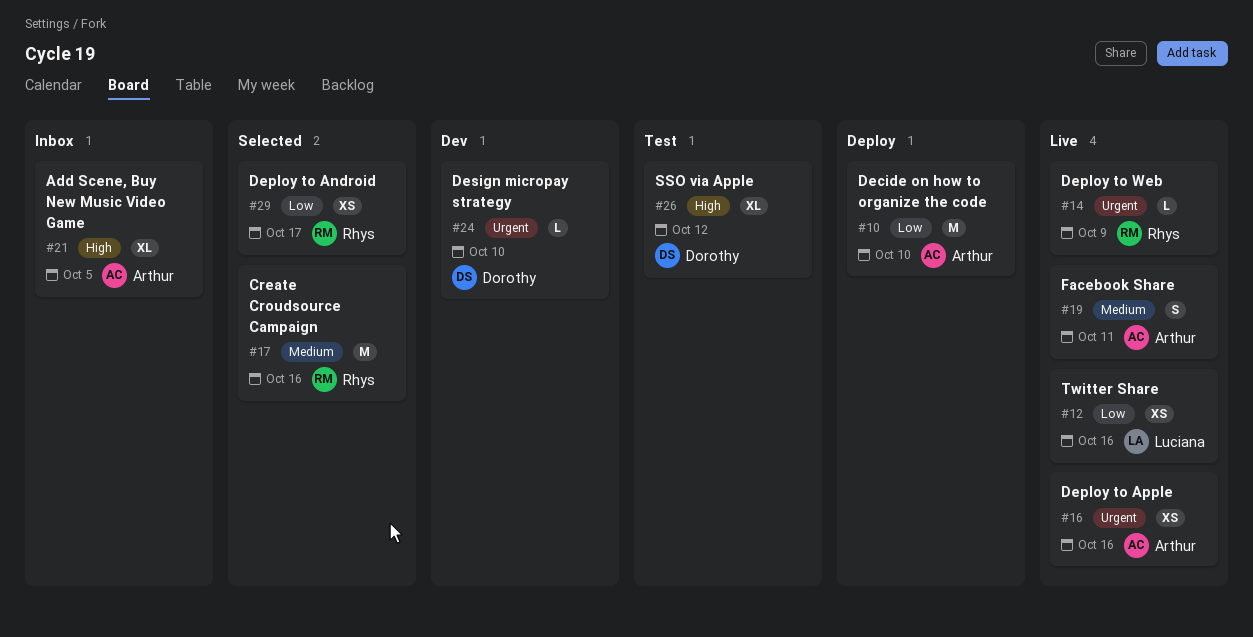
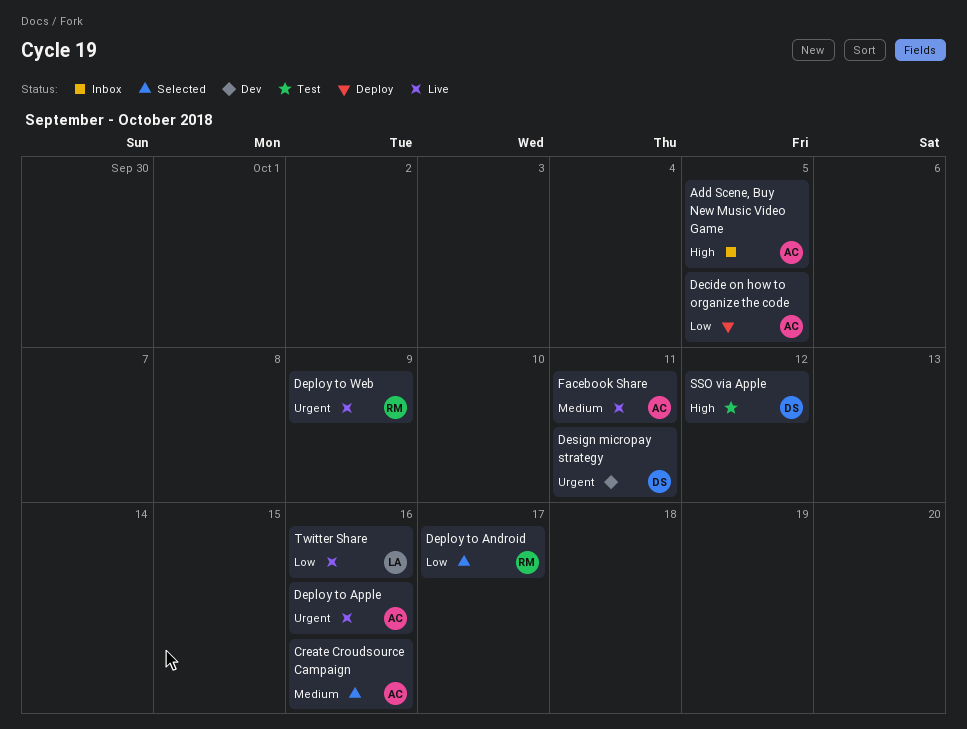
Create Croudsource Campaign, owner: Rhys -> Arthur
Decide on how to organize the code, due: Oct 10 -> Oct 5
Design micropay strategy, due: Oct 10 -> Oct 11

